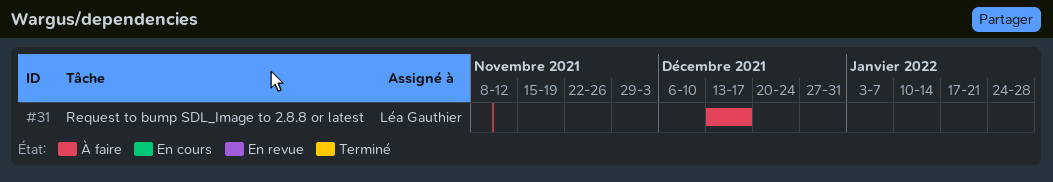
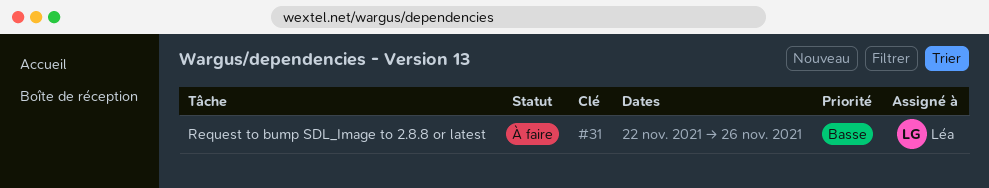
#31, start: Dec 13 -> Nov 22
#31, due: Dec 17 -> Nov 26

